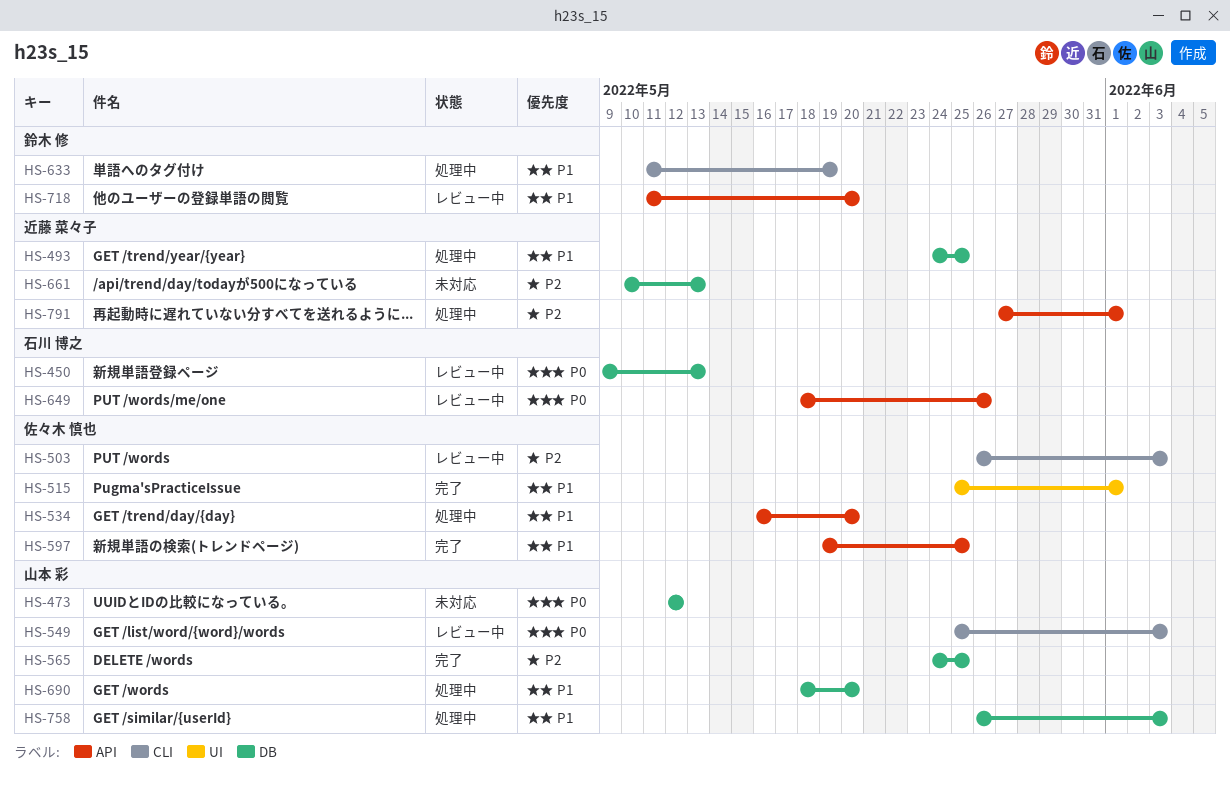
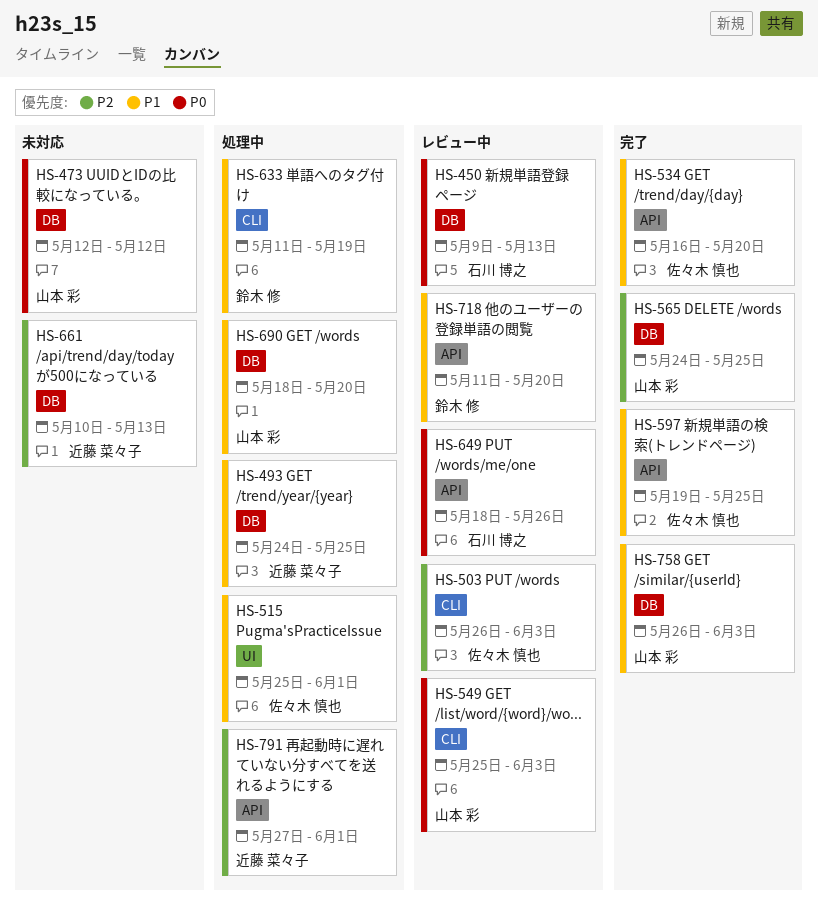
HS-515, status: 完了 -> 処理中
HS-534, status: 処理中 -> 完了
HS-758, status: 処理中 -> 完了

